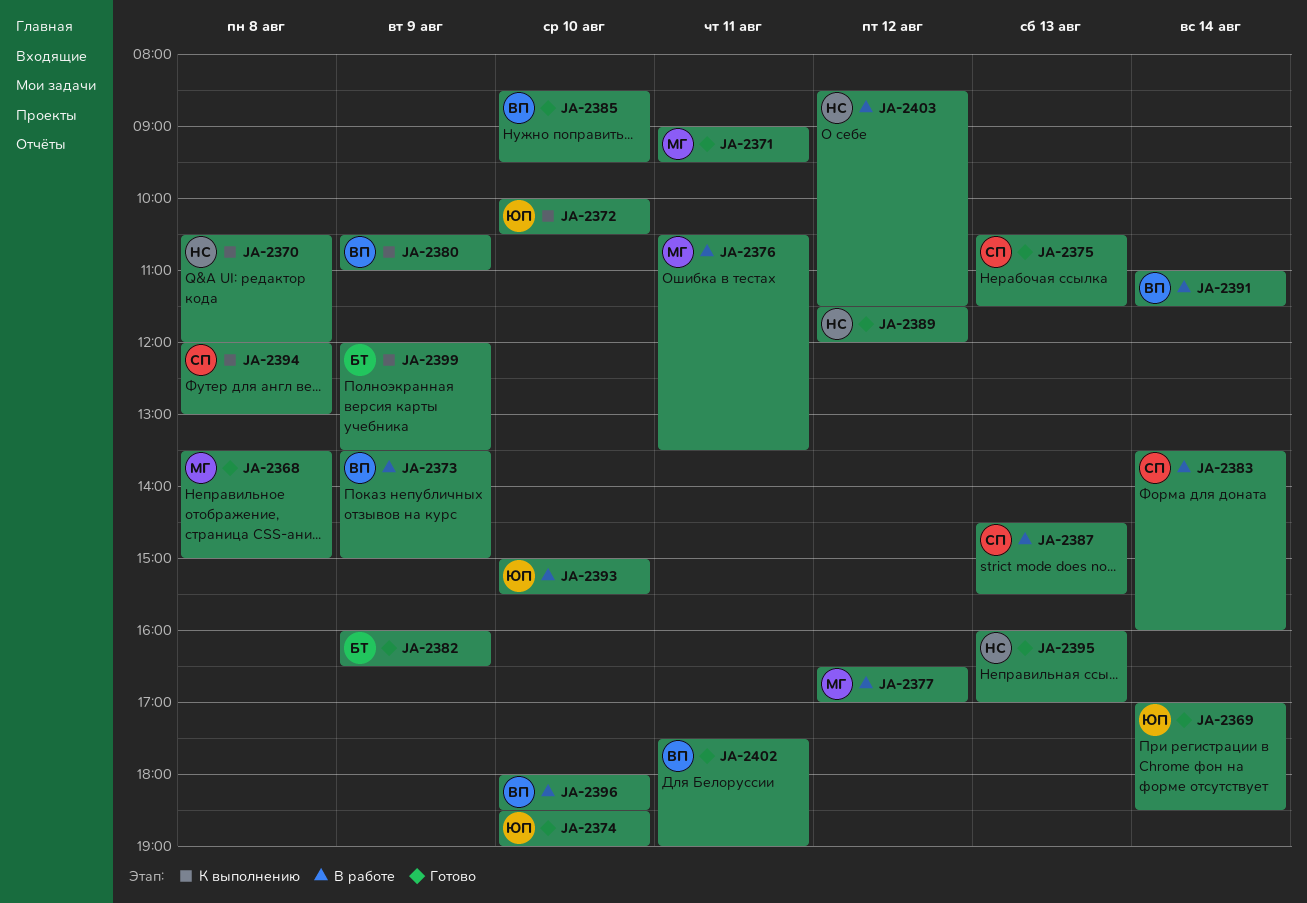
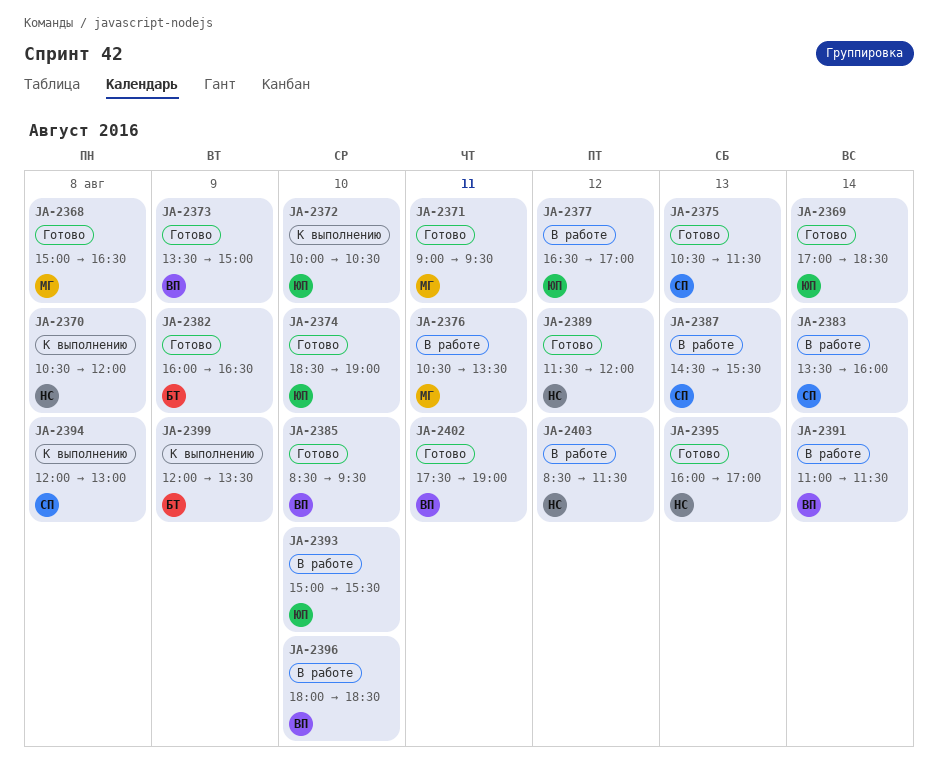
JA-2368, begins: 13:30 -> 15:00
JA-2368, ends: 15:00 -> 16:30
JA-2373, status: В работе -> Готово
JA-2377, owner: МГ -> ЮП
JA-2380: present -> none

